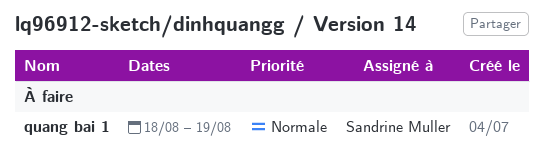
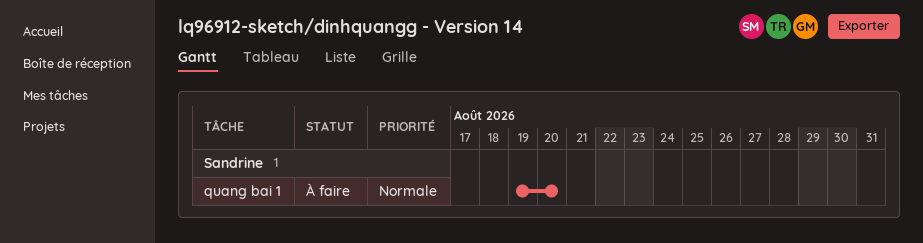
quang bai 1, start: Aug 18 -> Aug 19
quang bai 1, due: Aug 19 -> Aug 20

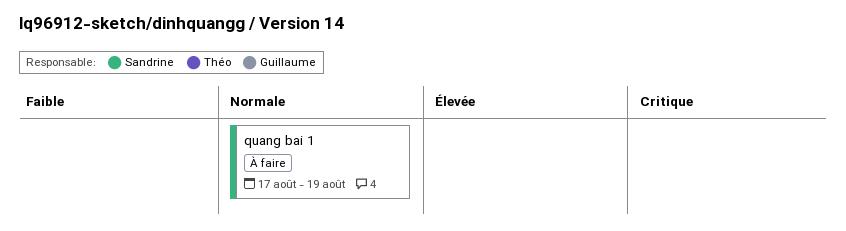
quang bai 1, start: Aug 19 -> Aug 17
quang bai 1, due: Aug 20 -> Aug 19

